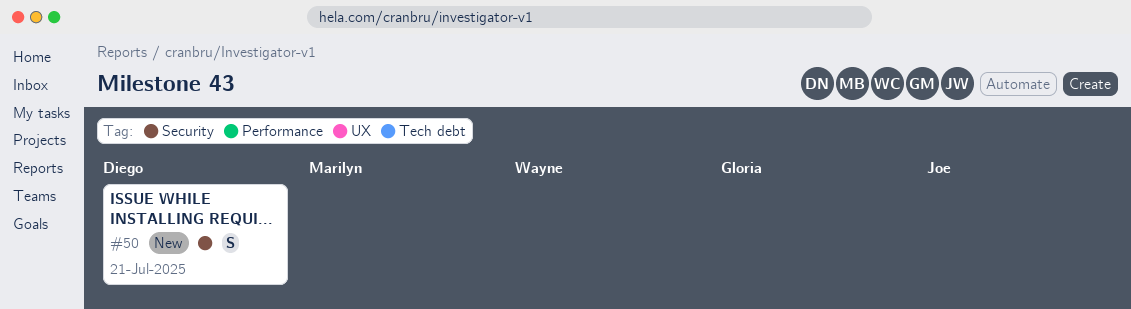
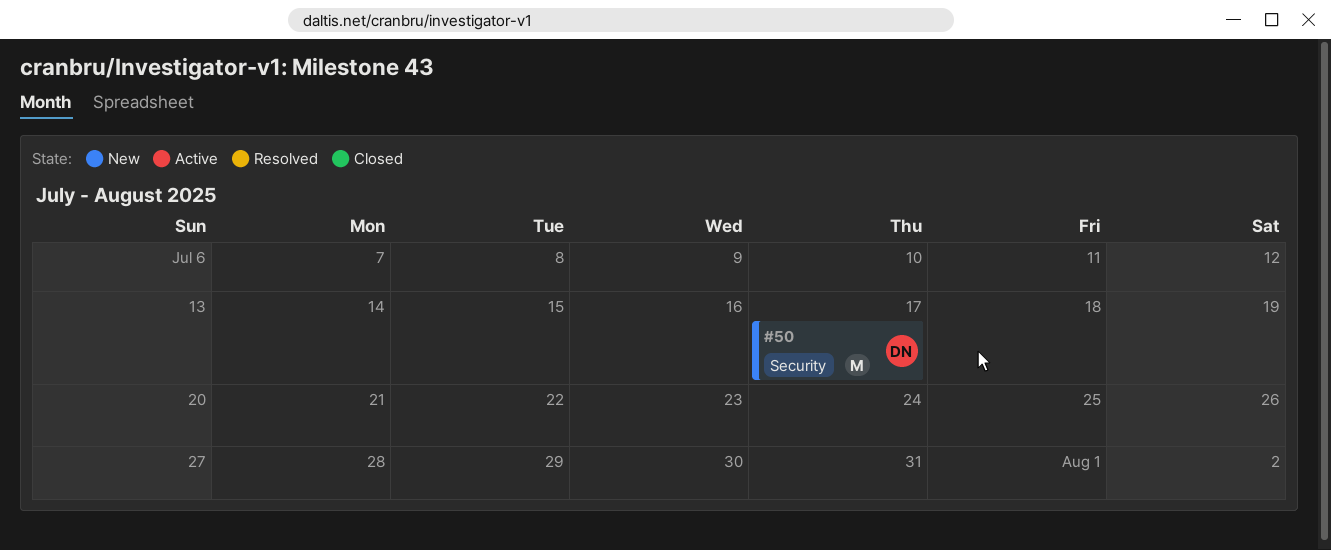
#50, estimate: S -> M
#50, due: Jul 21 -> Jul 17

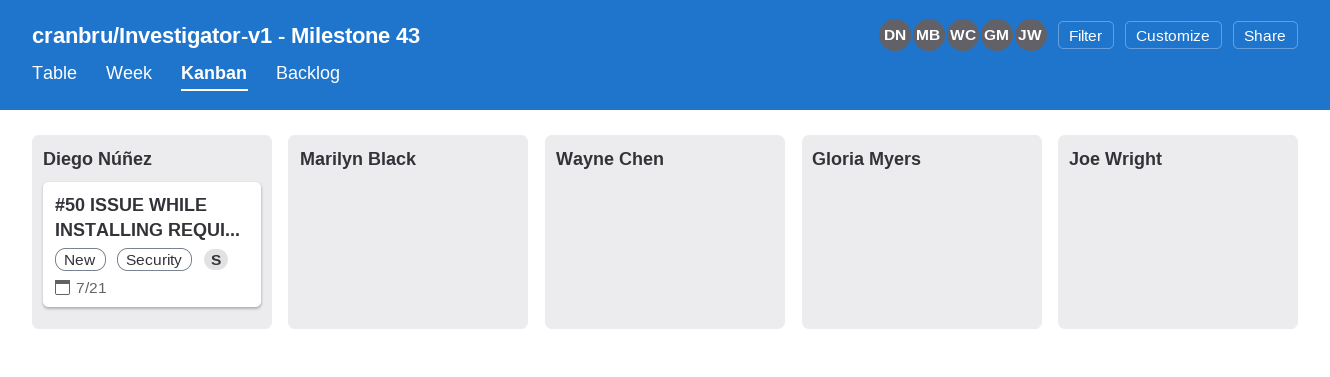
#50, estimate: M -> S
#50, due: Jul 17 -> Jul 21

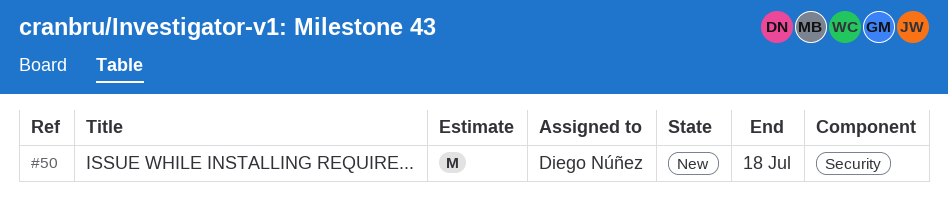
#50, estimate: S -> M
#50, due: Jul 21 -> Jul 18

